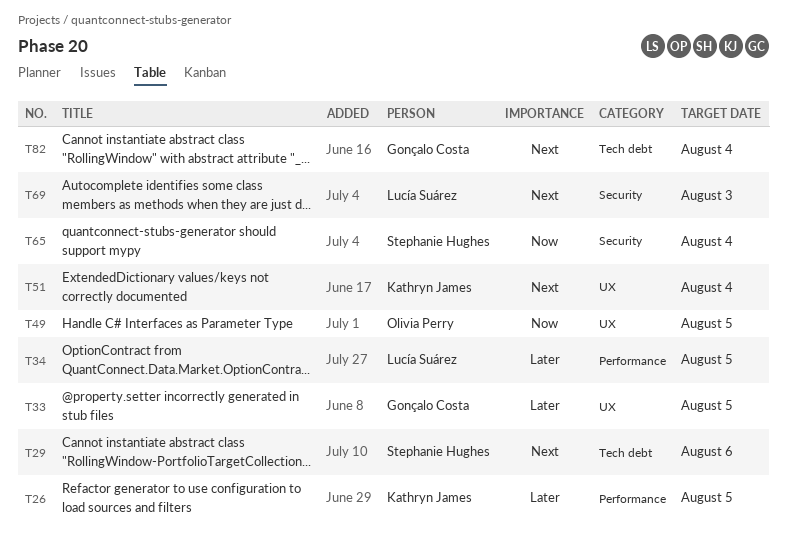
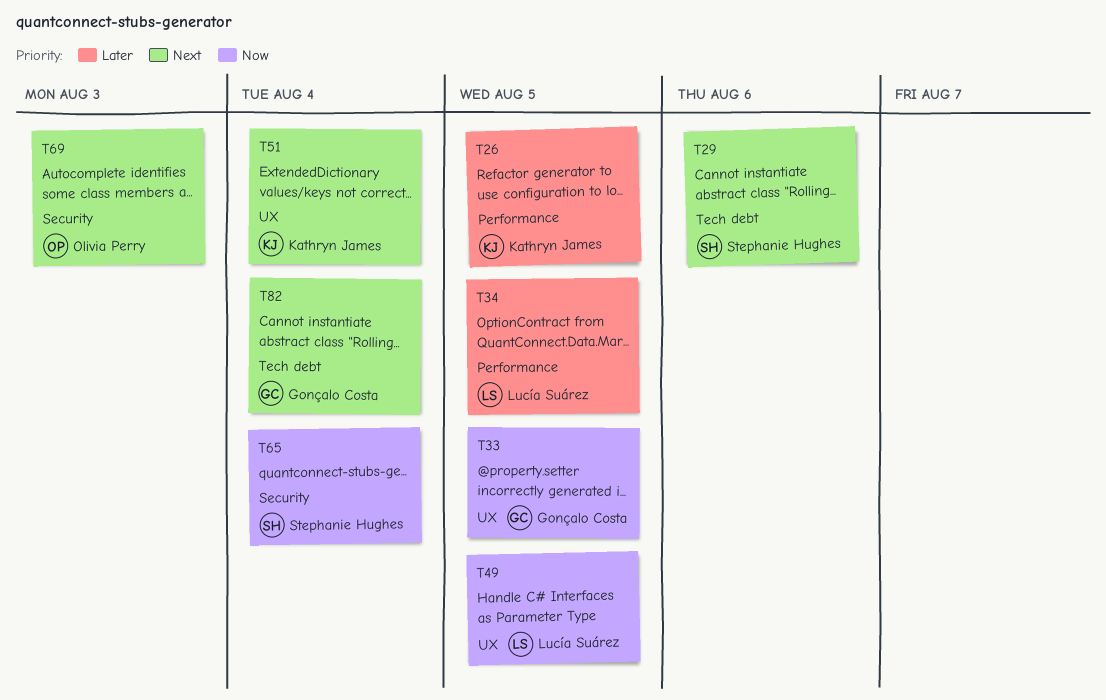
T33, priority: Later -> Now
T49, owner: Olivia Perry -> Lucía Suárez
T69, owner: Lucía Suárez -> Olivia Perry

